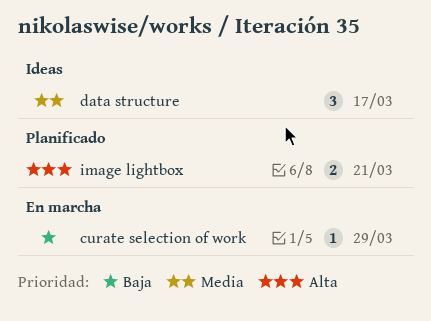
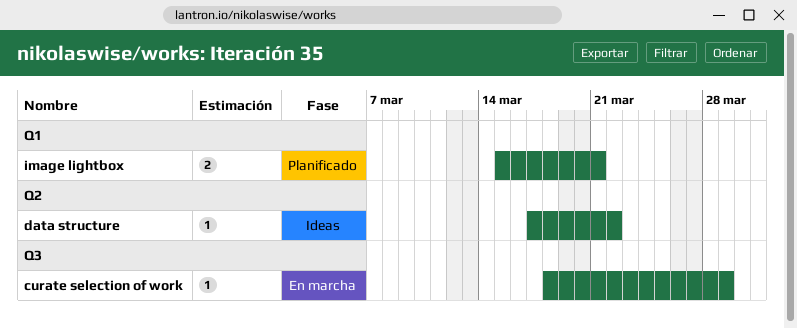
data structure, estimate: 3 -> 1
data structure, due: Mar 17 -> Mar 22

